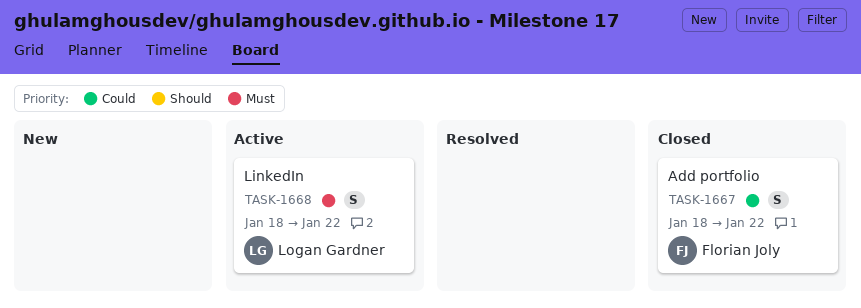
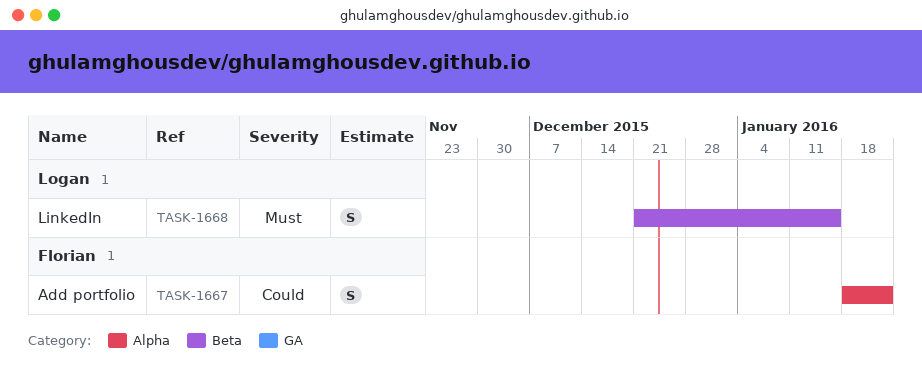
TASK-1668, start: Jan 18 -> Dec 21
TASK-1668, due: Jan 22 -> Jan 15

